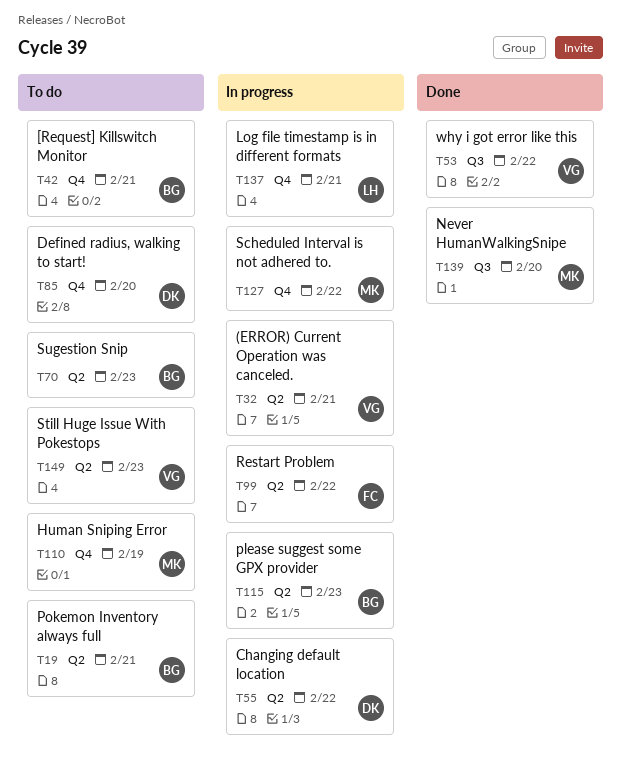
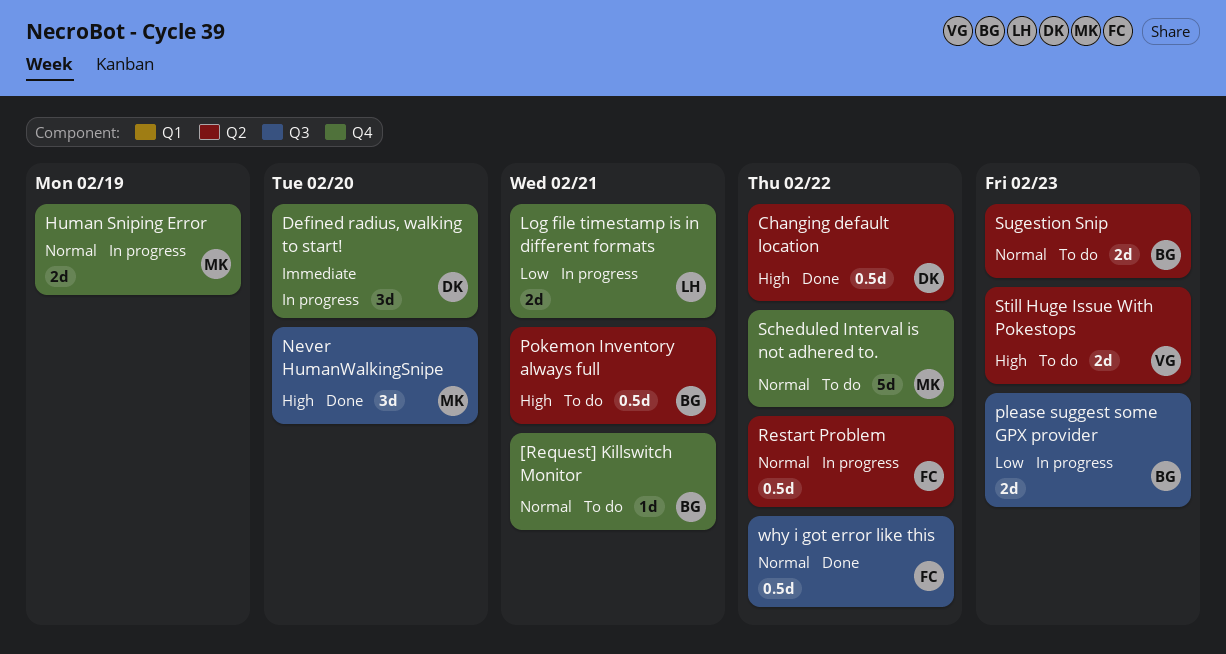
(ERROR) Current Operation was canceled.: present -> none
Changing default location, status: In progress -> Done
Defined radius, walking to start!, status: To do -> In progress
Human Sniping Error, status: To do -> In progress
please suggest some GPX provider, label: Q2 -> Q3
Scheduled Interval is not adhered to., status: In progress -> To do
why i got error like this, owner: VG -> FC

